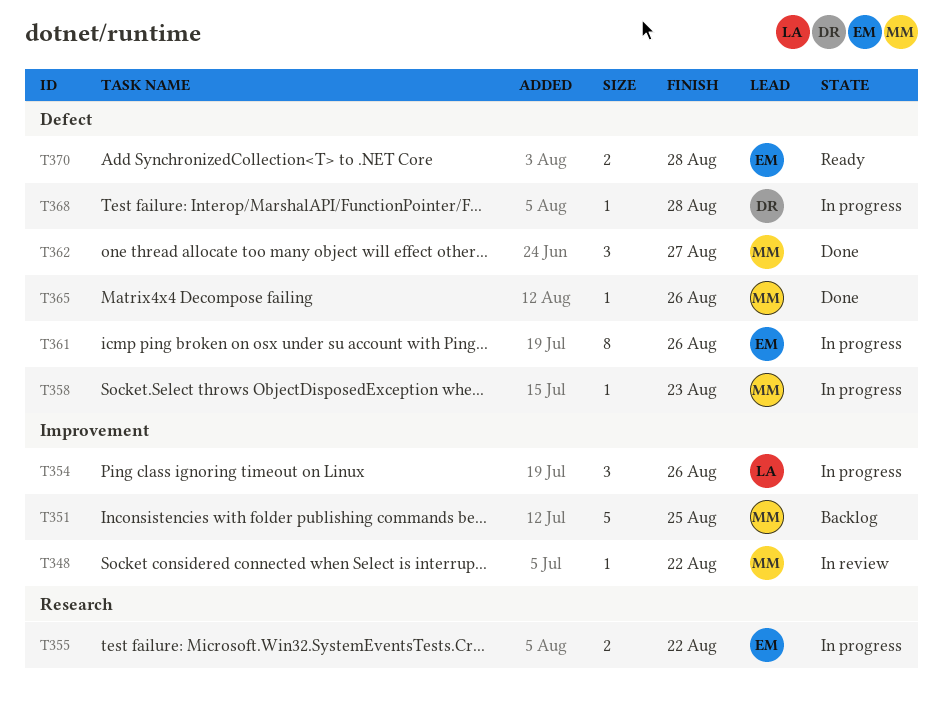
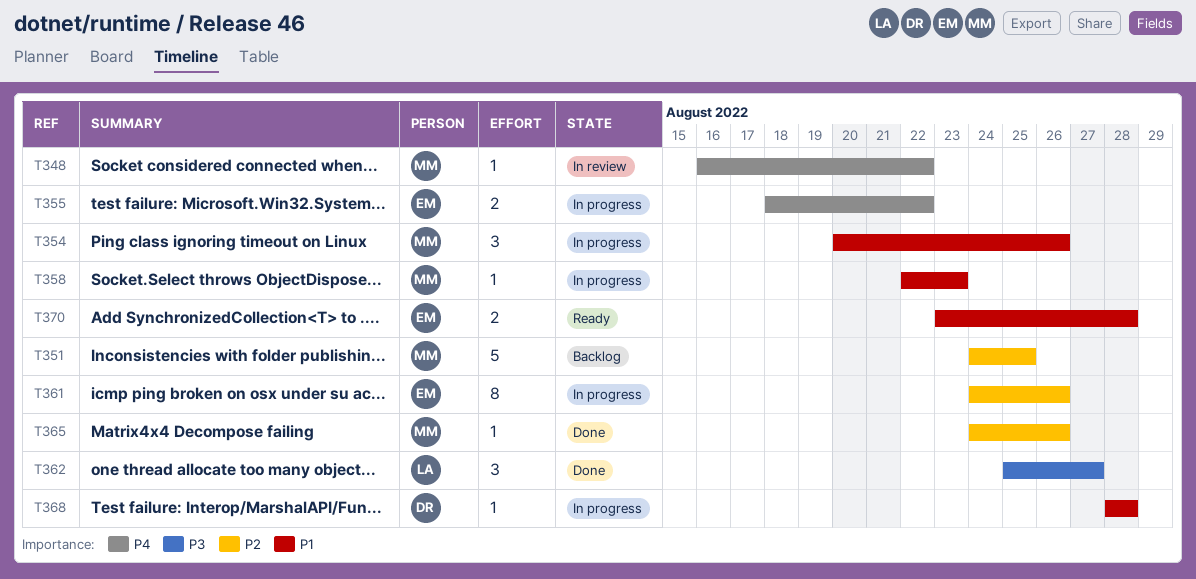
T354, owner: LA -> MM
T362, owner: MM -> LA

